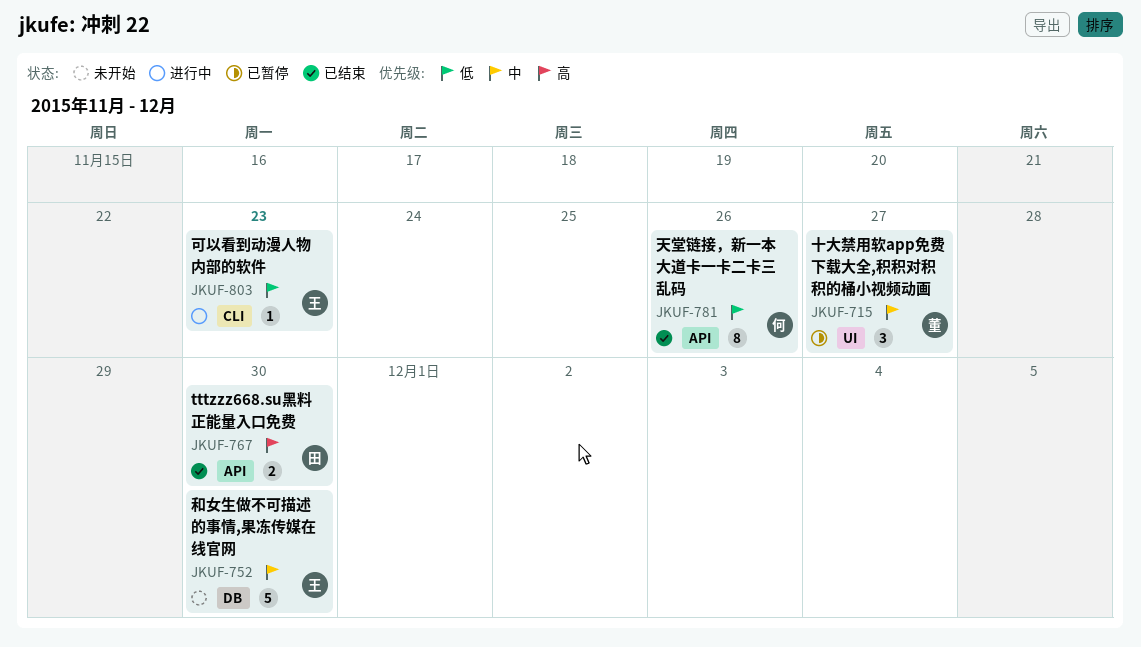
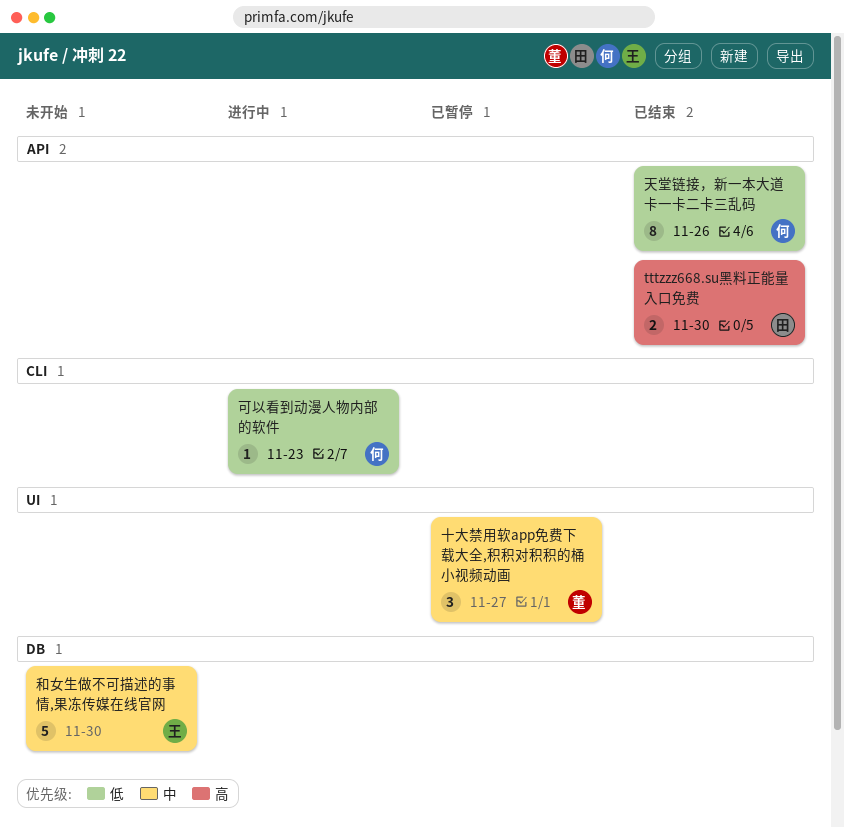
可以看到动漫人物内部的软件, owner: 王 -> 何

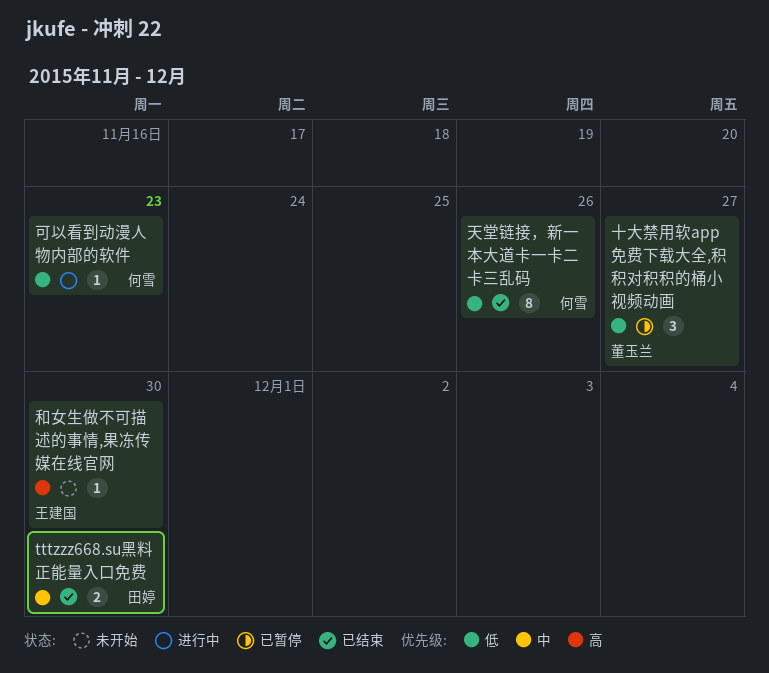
tttzzz668.su黑料正能量入口免费, priority: 高 -> 中
十大禁用软app免费下载大全,积积对积积的桶小视频动画, priority: 中 -> 低
和女生做不可描述的事情,果冻传媒在线官网, priority: 中 -> 高
和女生做不可描述的事情,果冻传媒在线官网, estimate: 5 -> 1

